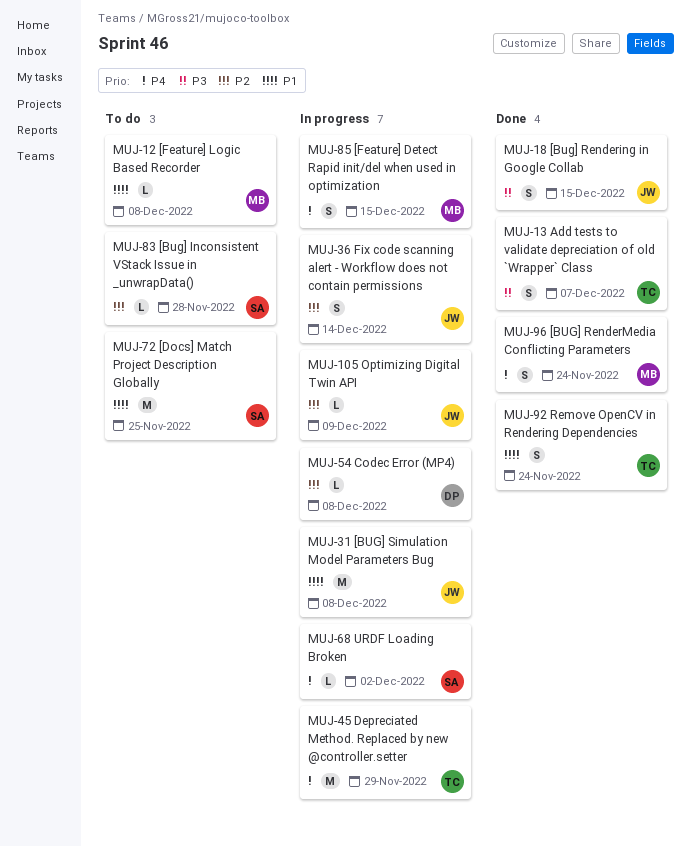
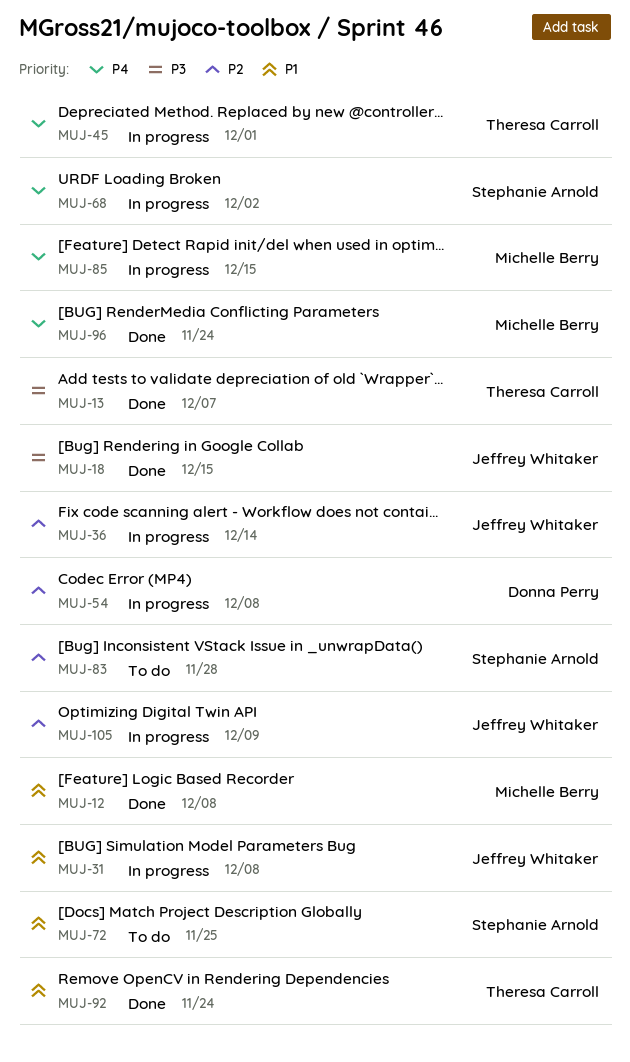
MUJ-12, status: To do -> Done
MUJ-45, due: Nov 29 -> Dec 1

